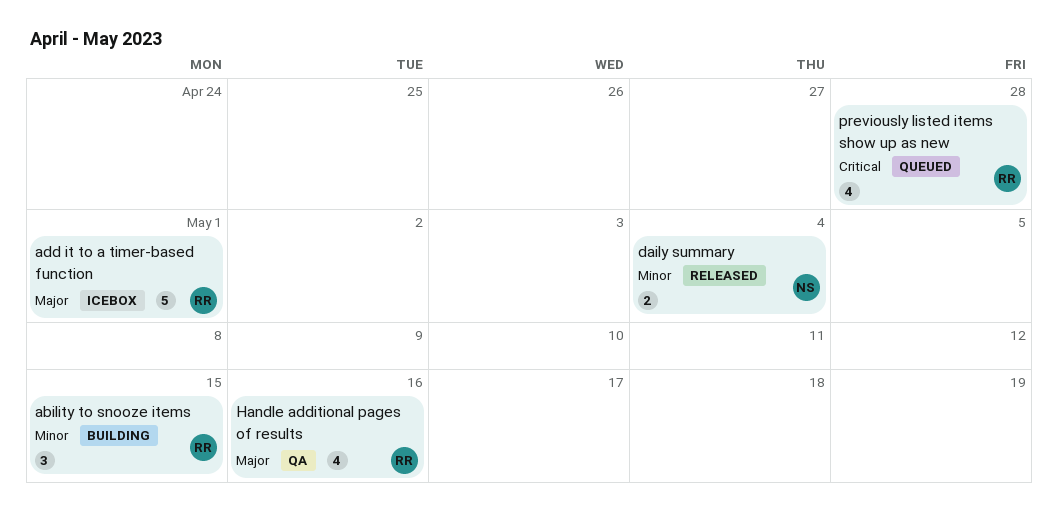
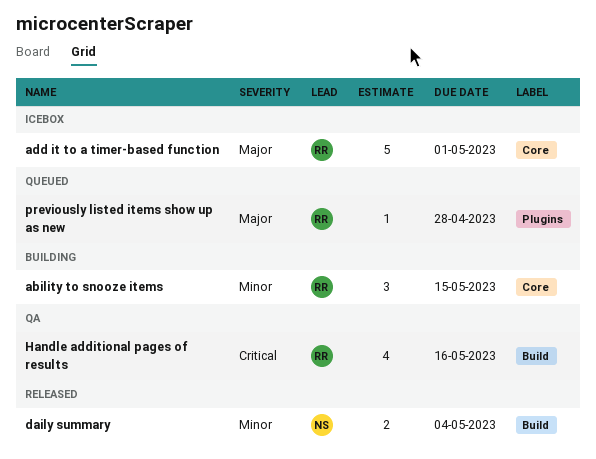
Handle additional pages of results, priority: Major -> Critical
previously listed items show up as new, priority: Critical -> Major
previously listed items show up as new, estimate: 4 -> 1

